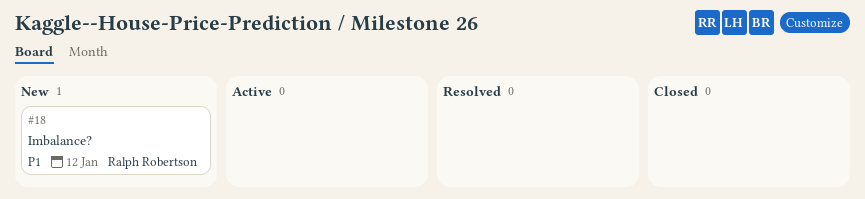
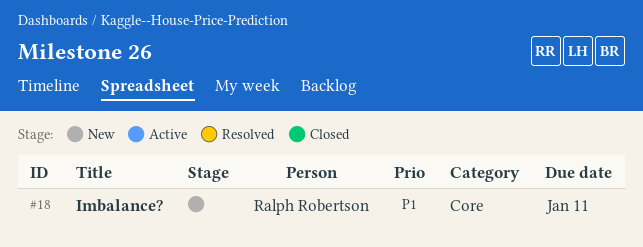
#18, due: Jan 12 -> Jan 11

